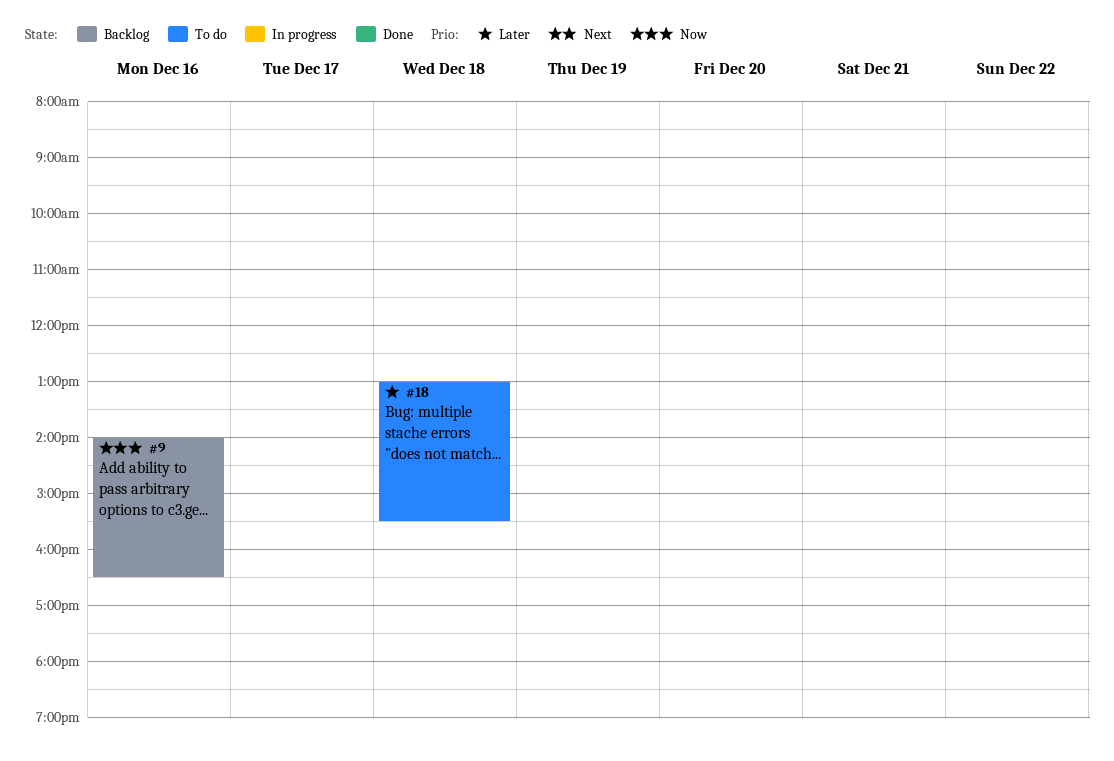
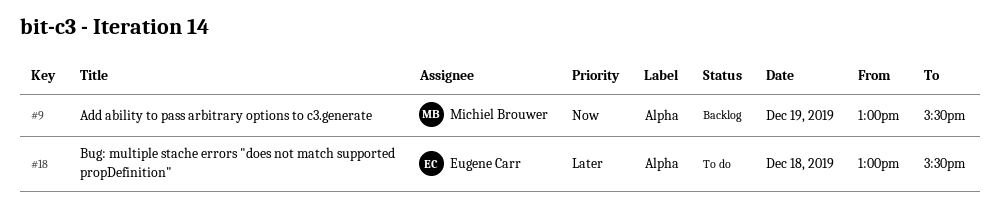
#9, day: Dec 16 -> Dec 19
#9, begins: 14:00 -> 13:00
#9, ends: 16:30 -> 15:30

